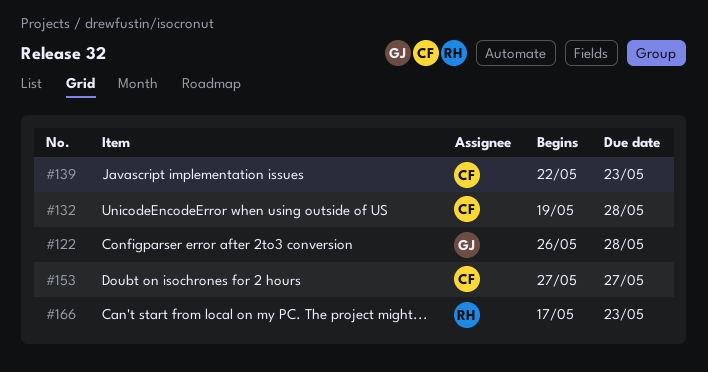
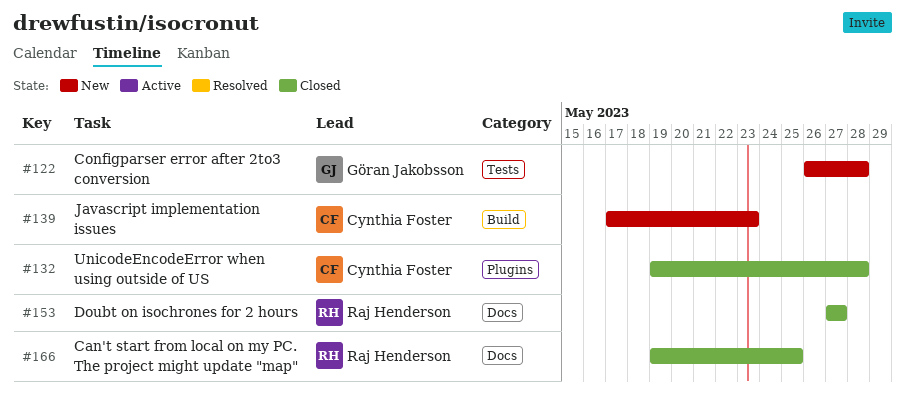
#139, start: May 22 -> May 17
#153, owner: Cynthia Foster -> Raj Henderson
#166, start: May 17 -> May 19
#166, due: May 23 -> May 25

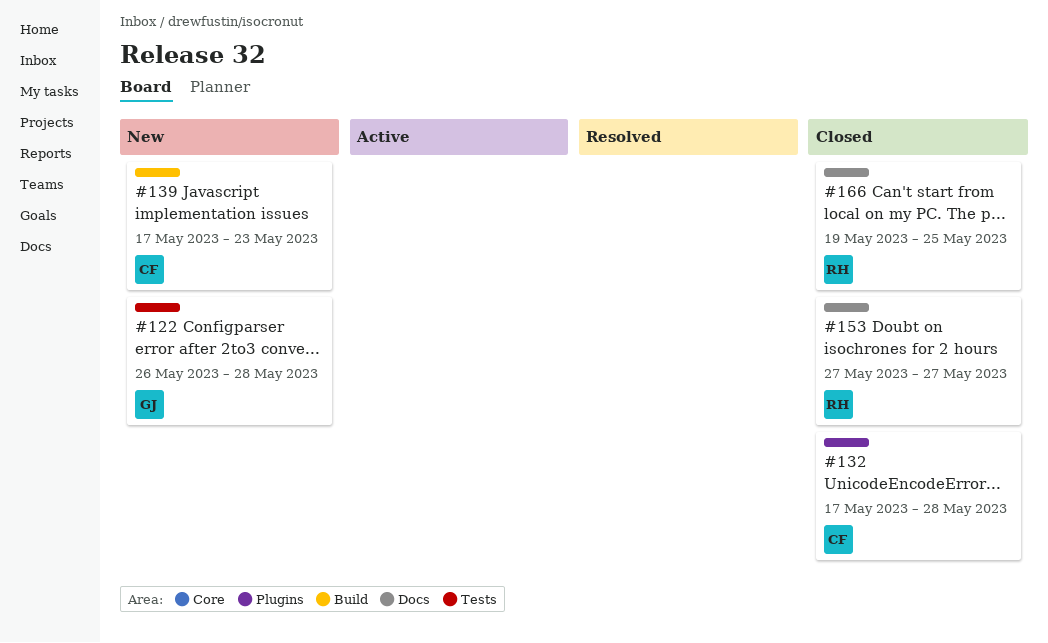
#132, start: May 19 -> May 17

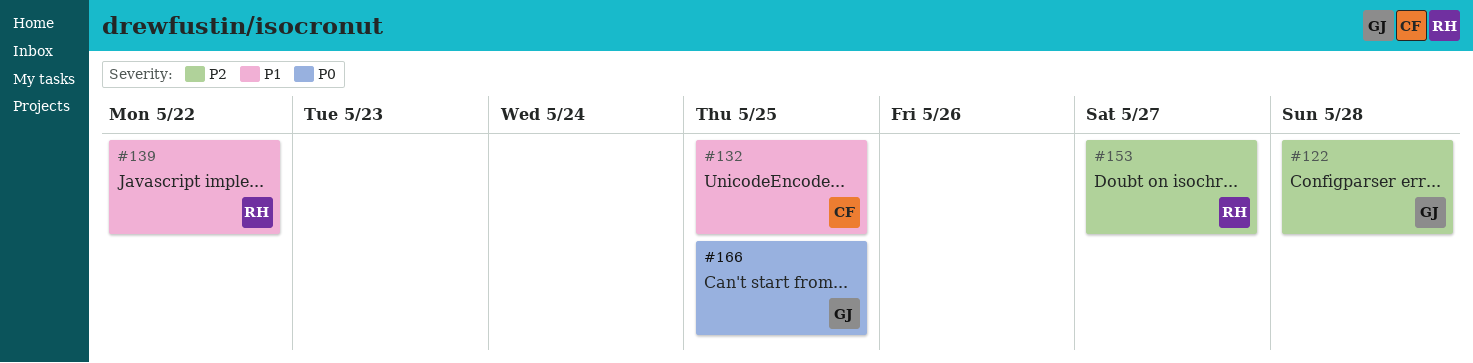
#132, due: May 28 -> May 25
#139, owner: CF -> RH
#139, due: May 23 -> May 22
#166, owner: RH -> GJ

